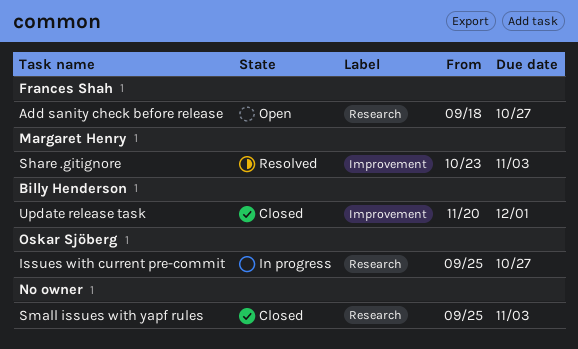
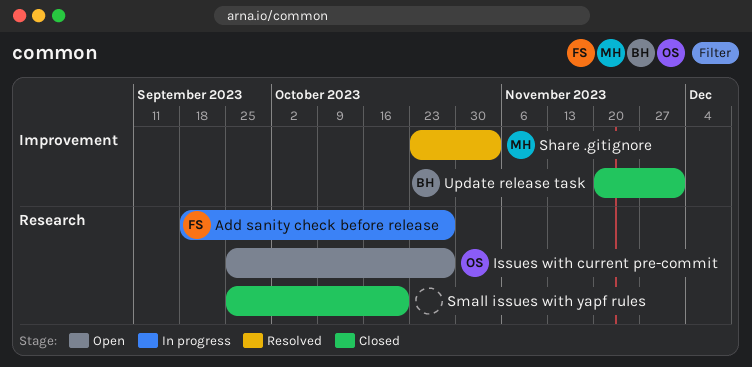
Add sanity check before release, status: Open -> In progress
Issues with current pre-commit, status: In progress -> Open
Small issues with yapf rules, due: Nov 3 -> Oct 20

